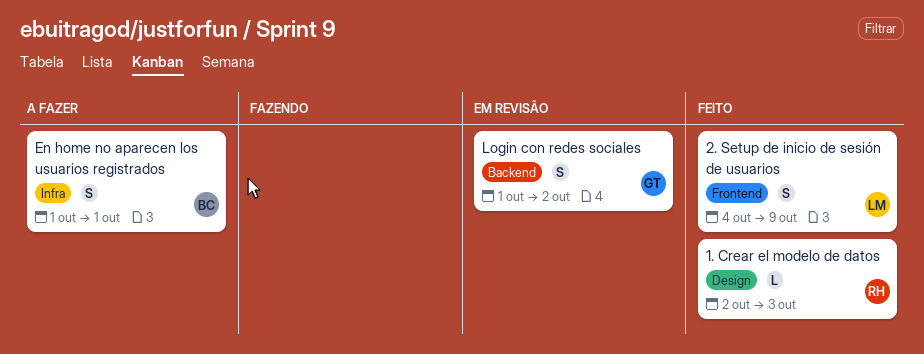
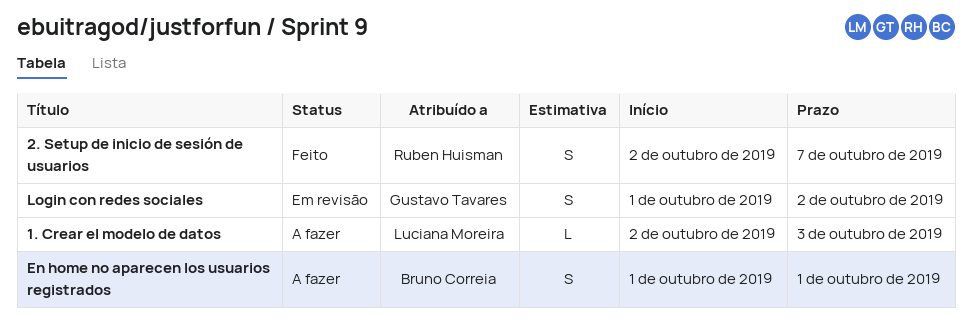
1. Crear el modelo de datos, status: Feito -> A fazer
1. Crear el modelo de datos, owner: Ruben Huisman -> Luciana Moreira
2. Setup de inicio de sesión de usuarios, owner: Luciana Moreira -> Ruben Huisman
2. Setup de inicio de sesión de usuarios, start: Oct 4 -> Oct 2
2. Setup de inicio de sesión de usuarios, due: Oct 9 -> Oct 7

